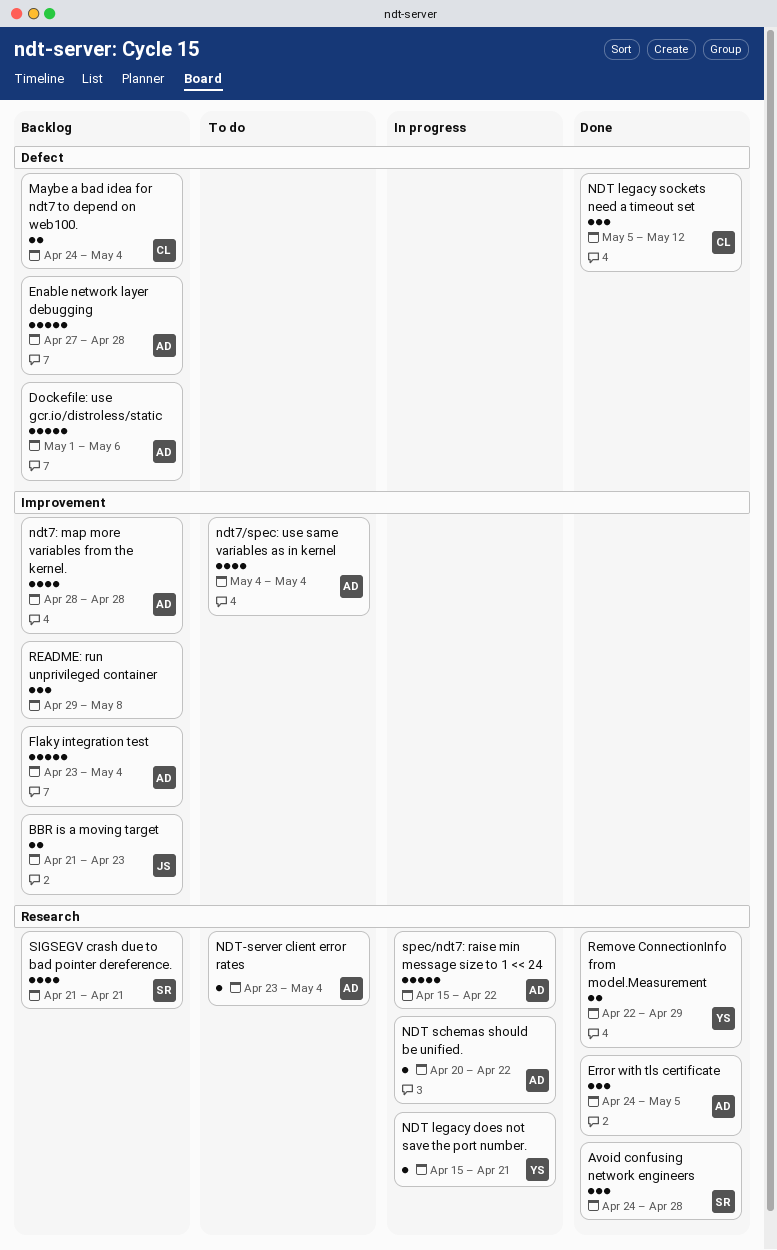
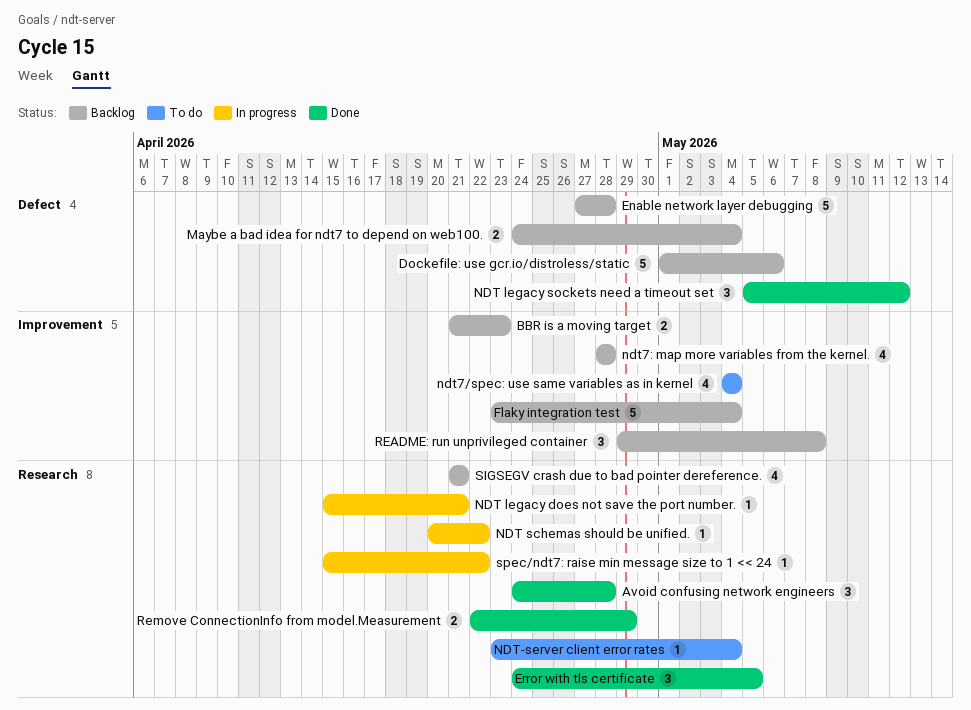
spec/ndt7: raise min message size to 1 << 24, estimate: 5 -> 1

